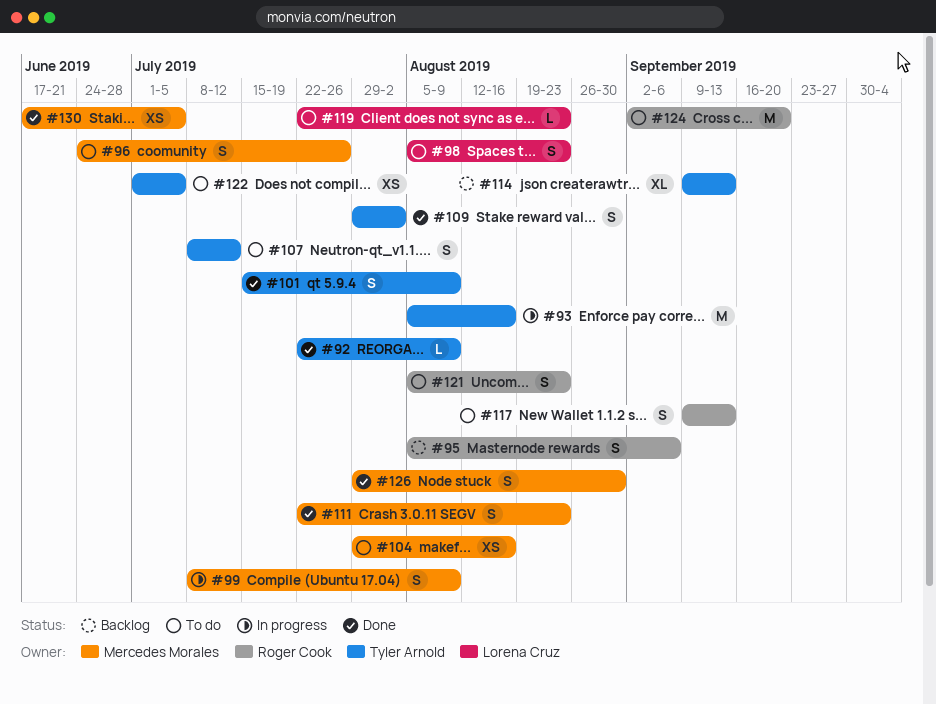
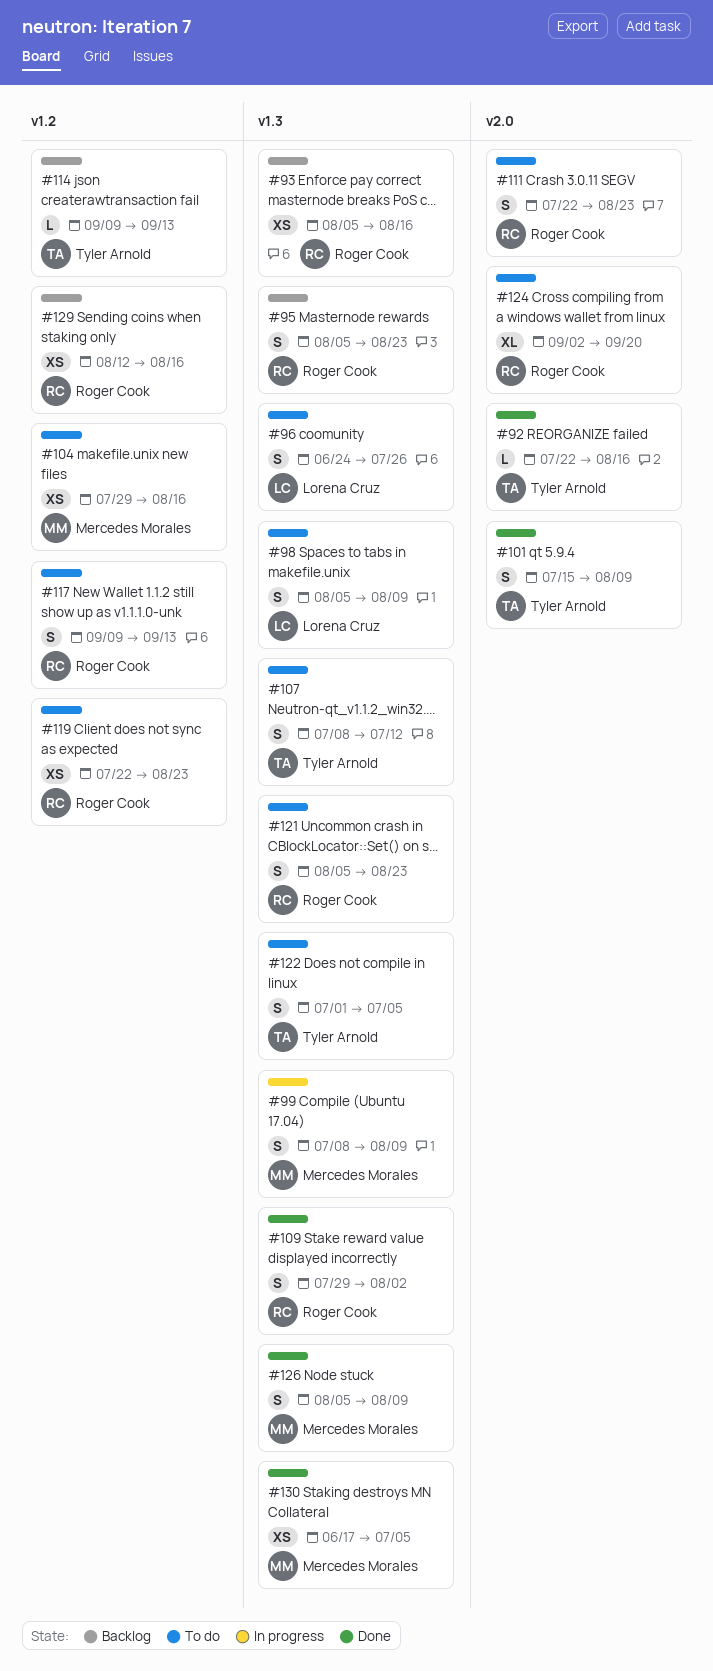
#92, due: Aug 9 -> Aug 16
#93, status: In progress -> Backlog
#93, owner: Tyler Arnold -> Roger Cook
#93, estimate: M -> XS
#95, due: Sep 6 -> Aug 23
#96, owner: Mercedes Morales -> Lorena Cruz
#98, due: Aug 23 -> Aug 9
#109, owner: Tyler Arnold -> Roger Cook
#111, status: Done -> To do
#111, owner: Mercedes Morales -> Roger Cook
#114, estimate: XL -> L
#119, owner: Lorena Cruz -> Roger Cook
#119, estimate: L -> XS
#122, estimate: XS -> S
#124, estimate: M -> XL
#126, start: Jul 29 -> Aug 5
#126, due: Aug 30 -> Aug 9
#129: none -> present

